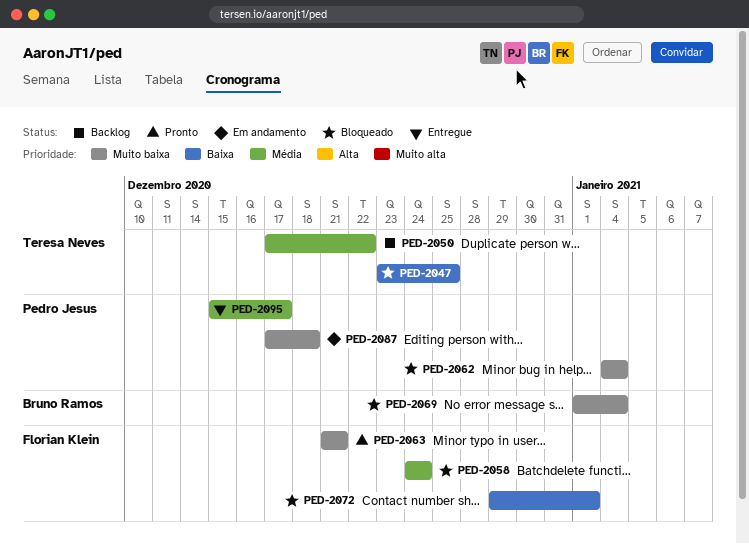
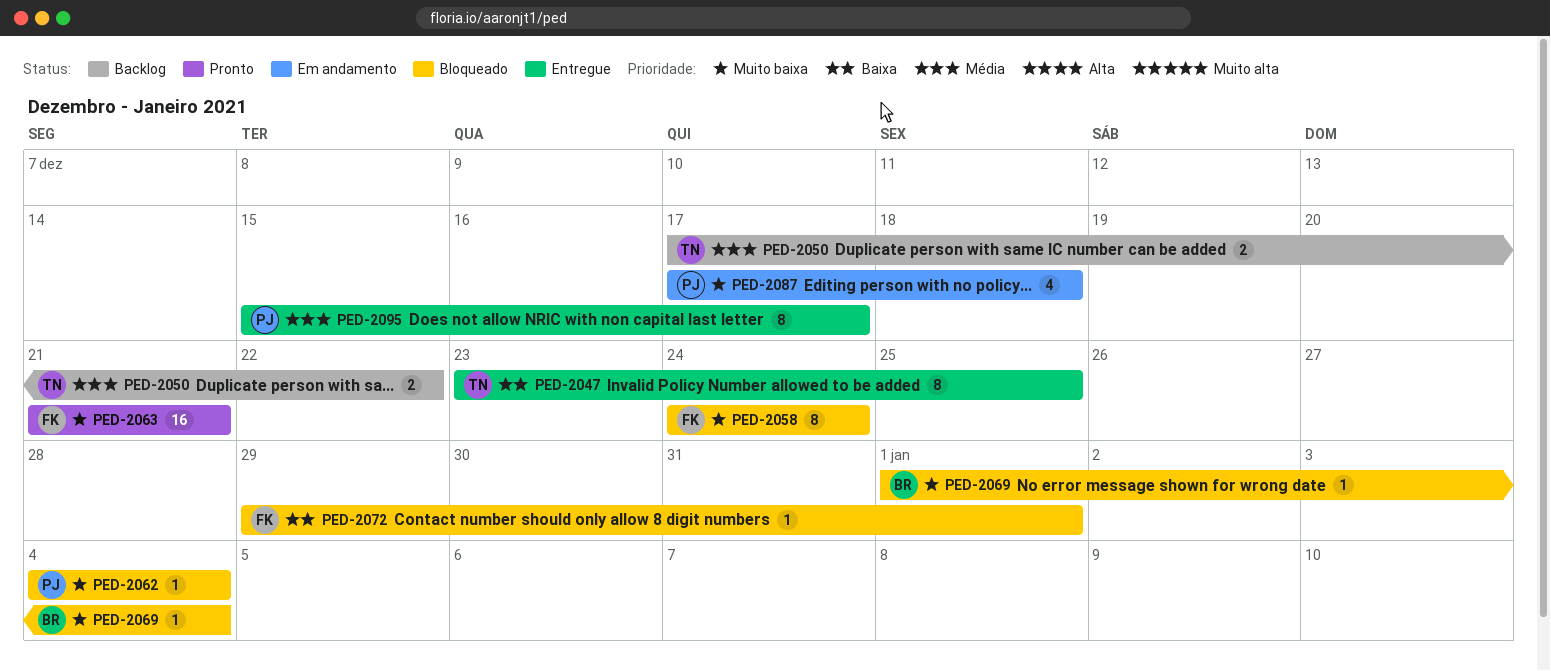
PED-2047, status: Bloqueado -> Entregue
PED-2058, priority: Média -> Muito baixa

